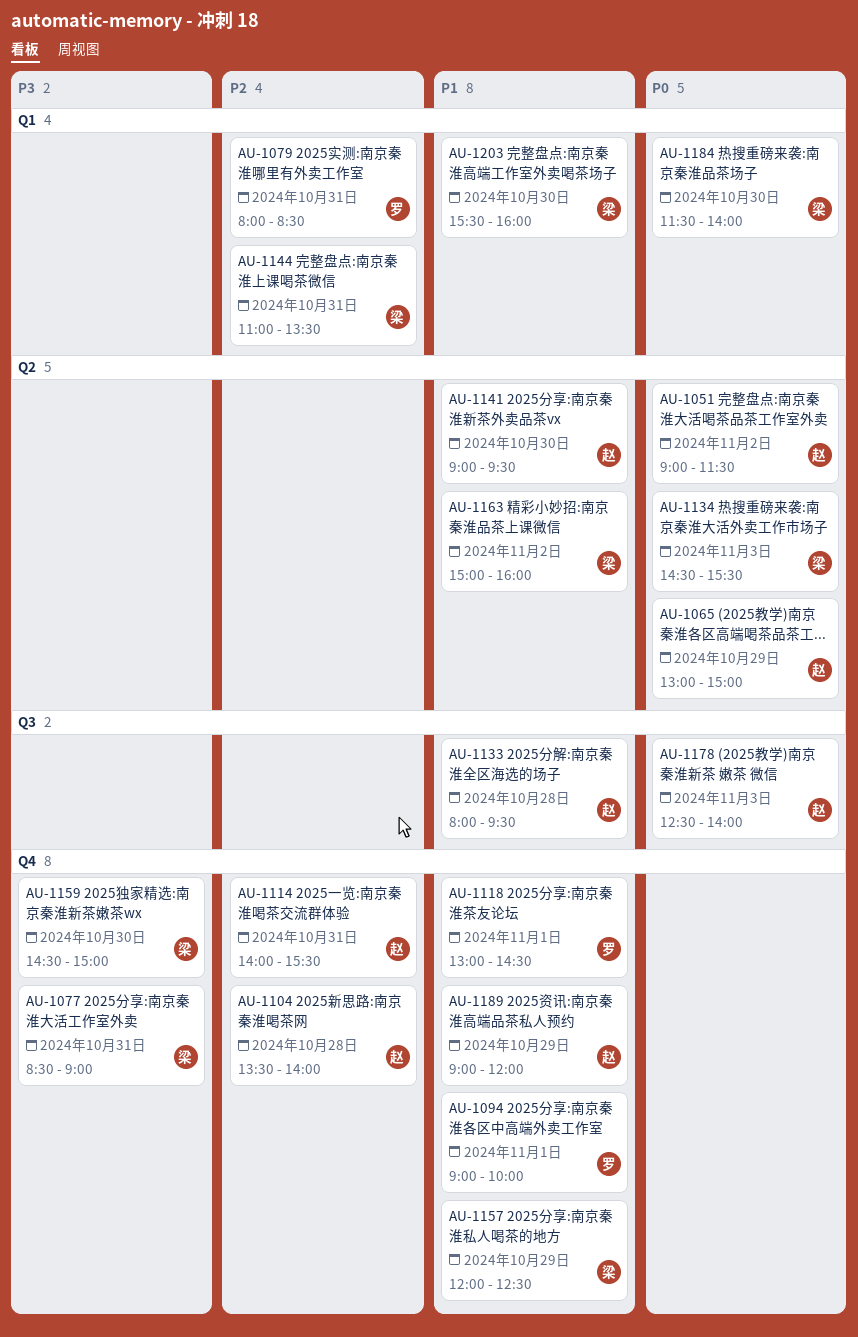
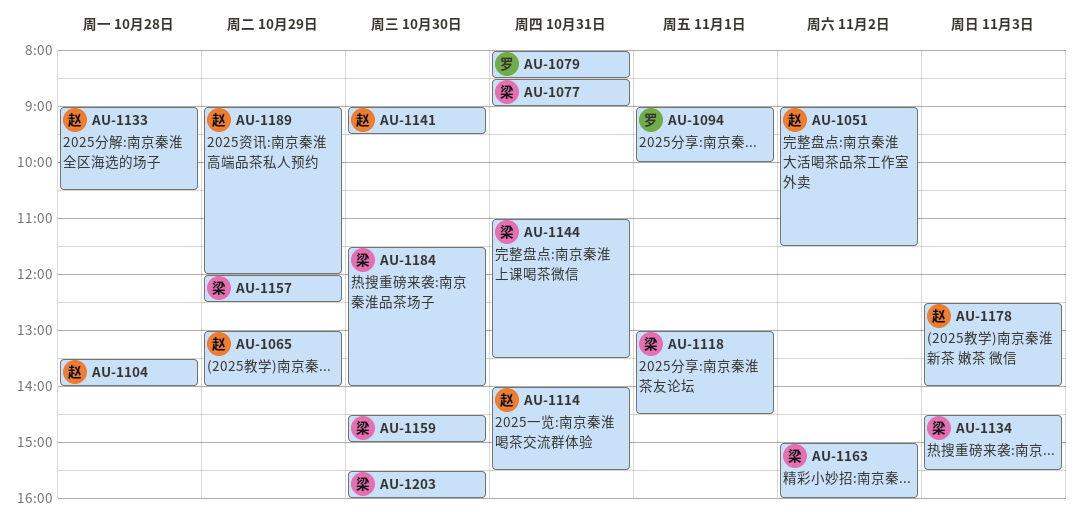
AU-1065, ends: 15:00 -> 14:00
AU-1118, owner: 罗 -> 梁
AU-1133, begins: 08:00 -> 09:00
AU-1133, ends: 09:30 -> 10:30

